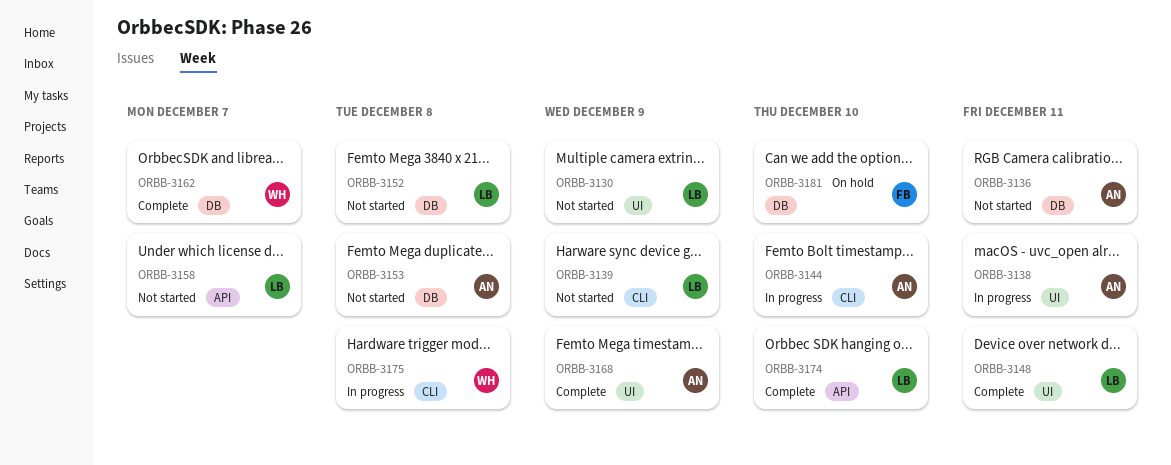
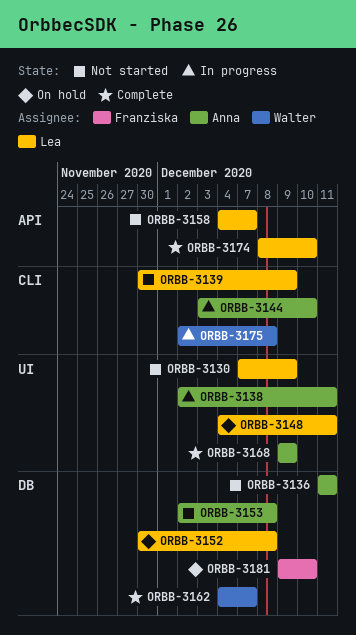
ORBB-3148, status: Complete -> On hold
ORBB-3152, status: Not started -> On hold

